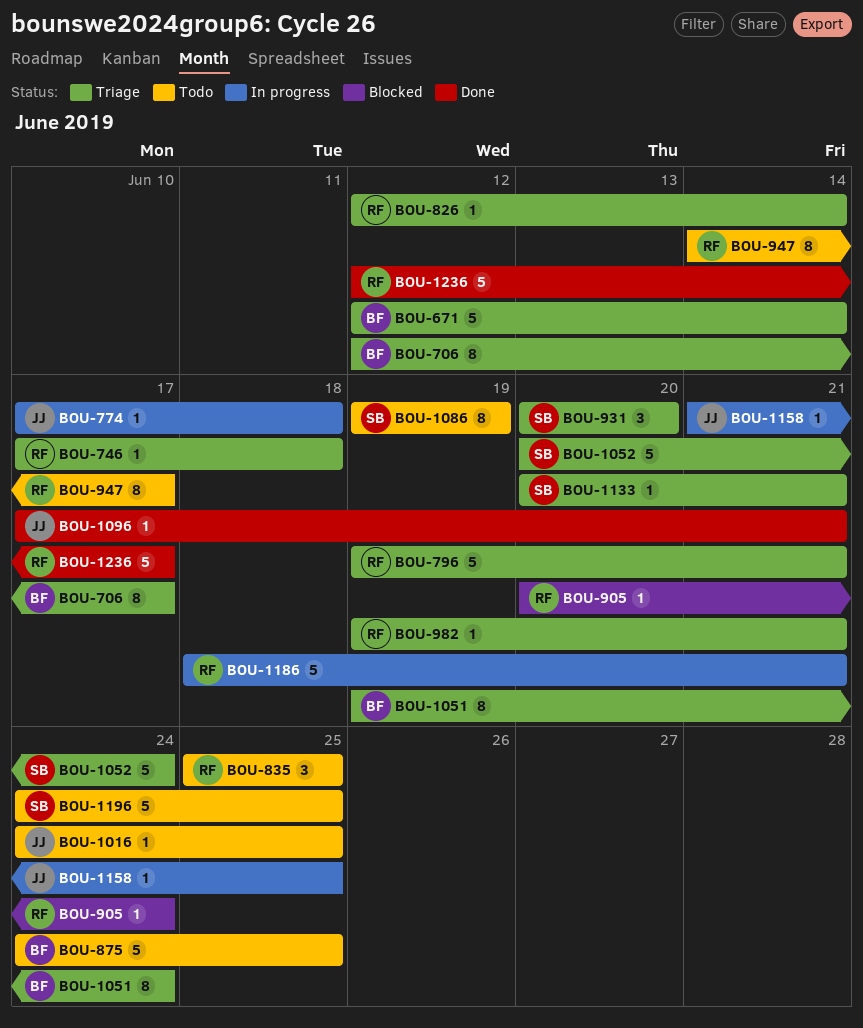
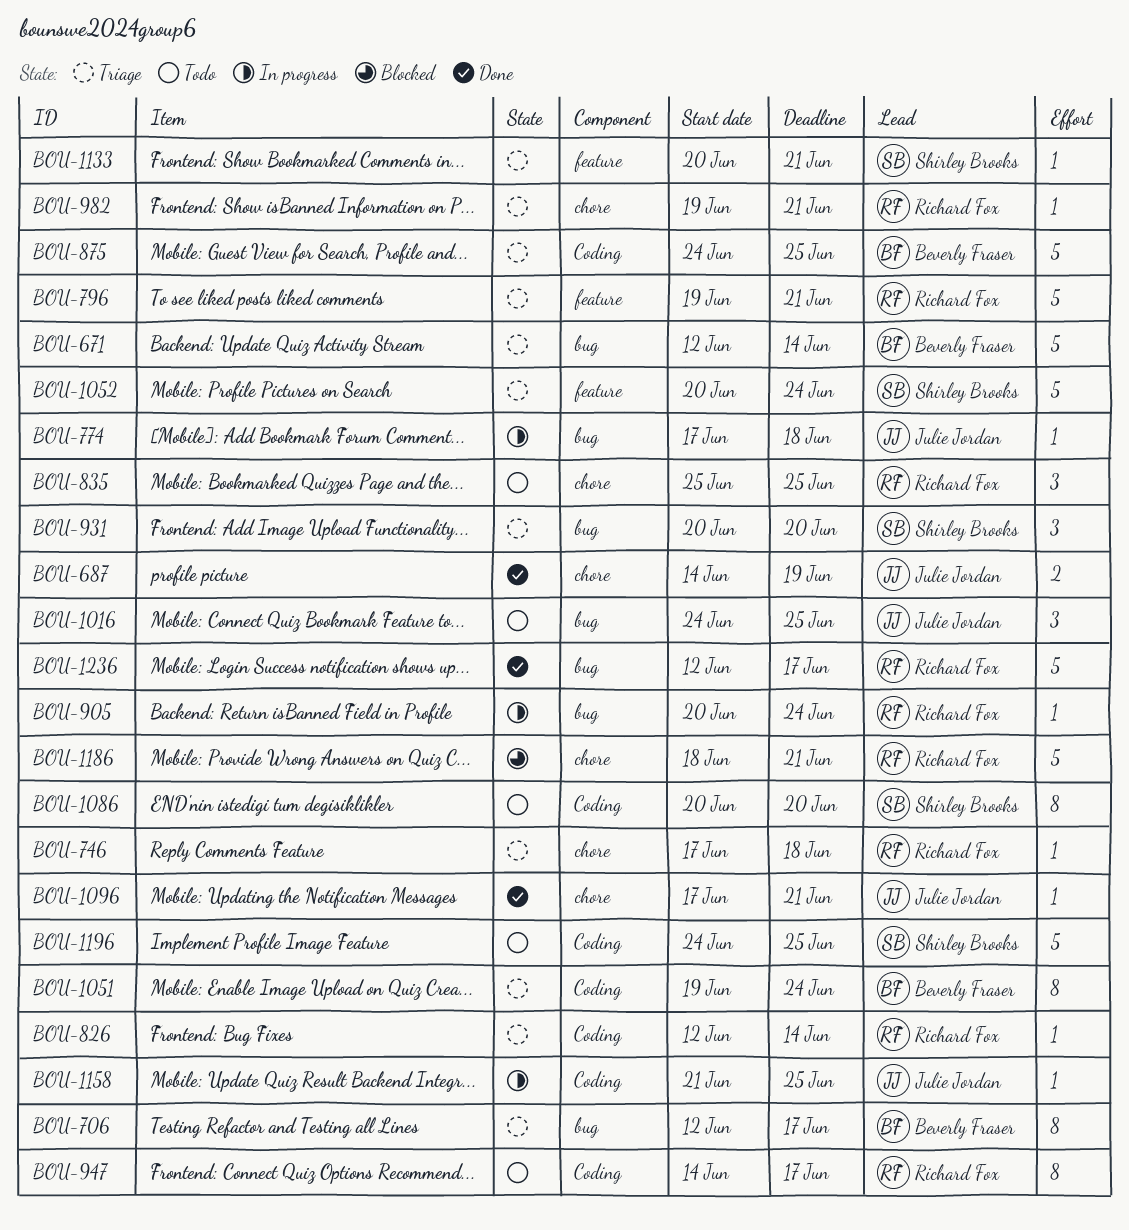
BOU-687: none -> present
BOU-875, status: Todo -> Triage
BOU-905, status: Blocked -> In progress
BOU-1016, estimate: 1 -> 3
BOU-1086, start: Jun 19 -> Jun 20
BOU-1086, due: Jun 19 -> Jun 20
BOU-1186, status: In progress -> Blocked

